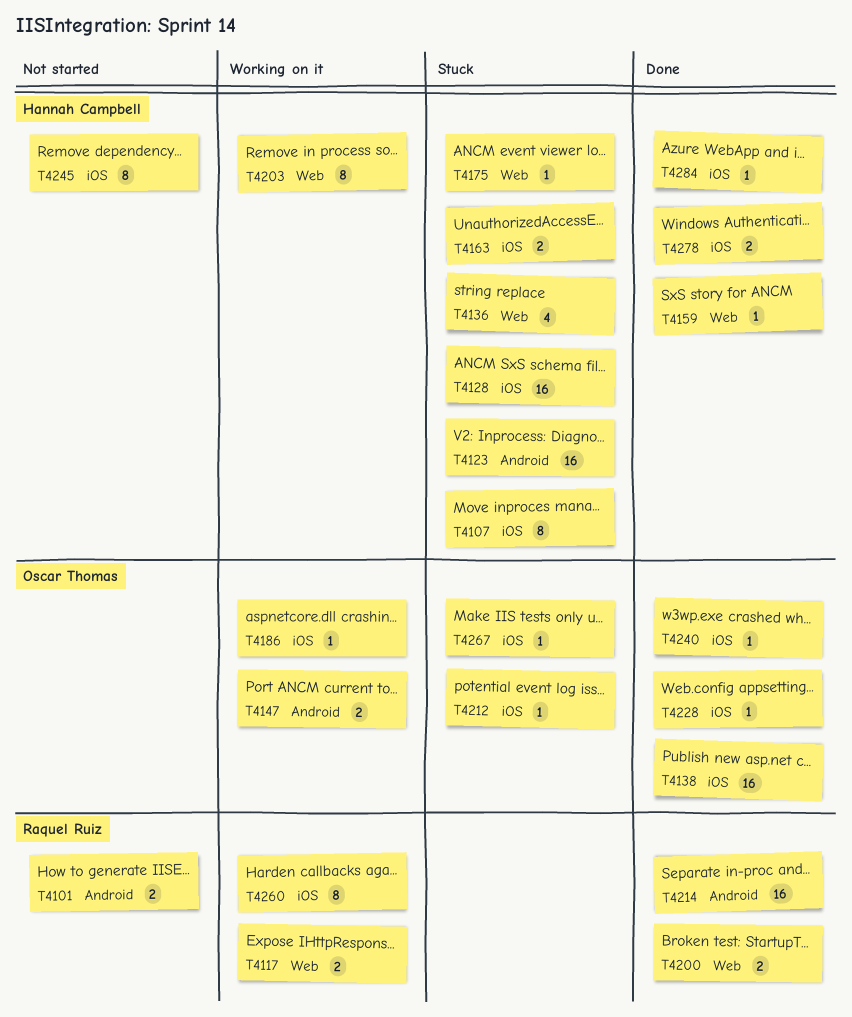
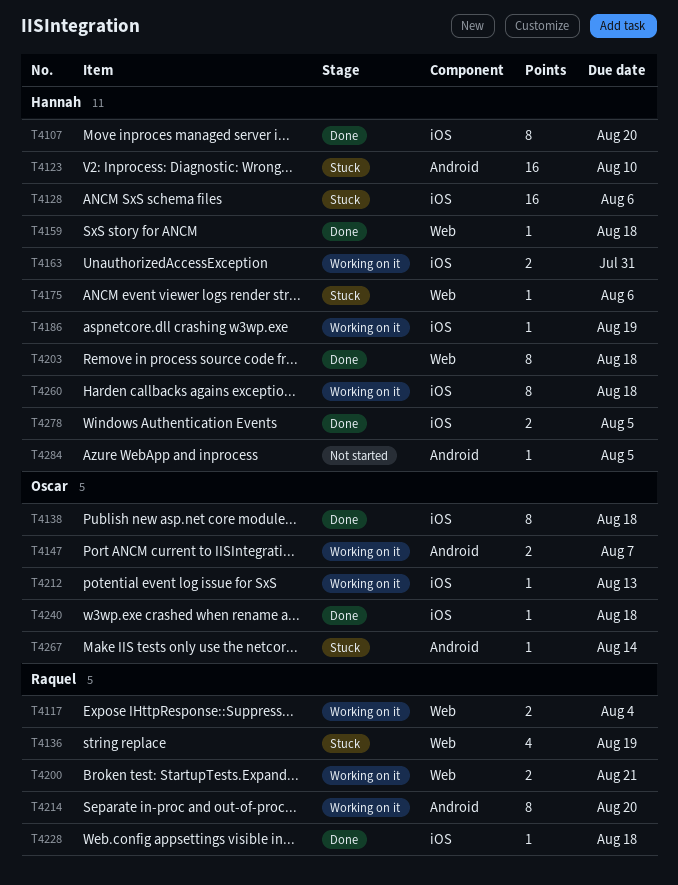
T4101: present -> none
T4107, status: Stuck -> Done
T4136, owner: Hannah Campbell -> Raquel Ruiz
T4138, estimate: 16 -> 8
T4163, status: Stuck -> Working on it
T4186, owner: Oscar Thomas -> Hannah Campbell
T4200, status: Done -> Working on it
T4203, status: Working on it -> Done
T4212, status: Stuck -> Working on it
T4214, status: Done -> Working on it
T4214, estimate: 16 -> 8
T4228, owner: Oscar Thomas -> Raquel Ruiz
T4245: present -> none
T4260, owner: Raquel Ruiz -> Hannah Campbell
T4267, label: iOS -> Android
T4284, status: Done -> Not started
T4284, label: iOS -> Android

